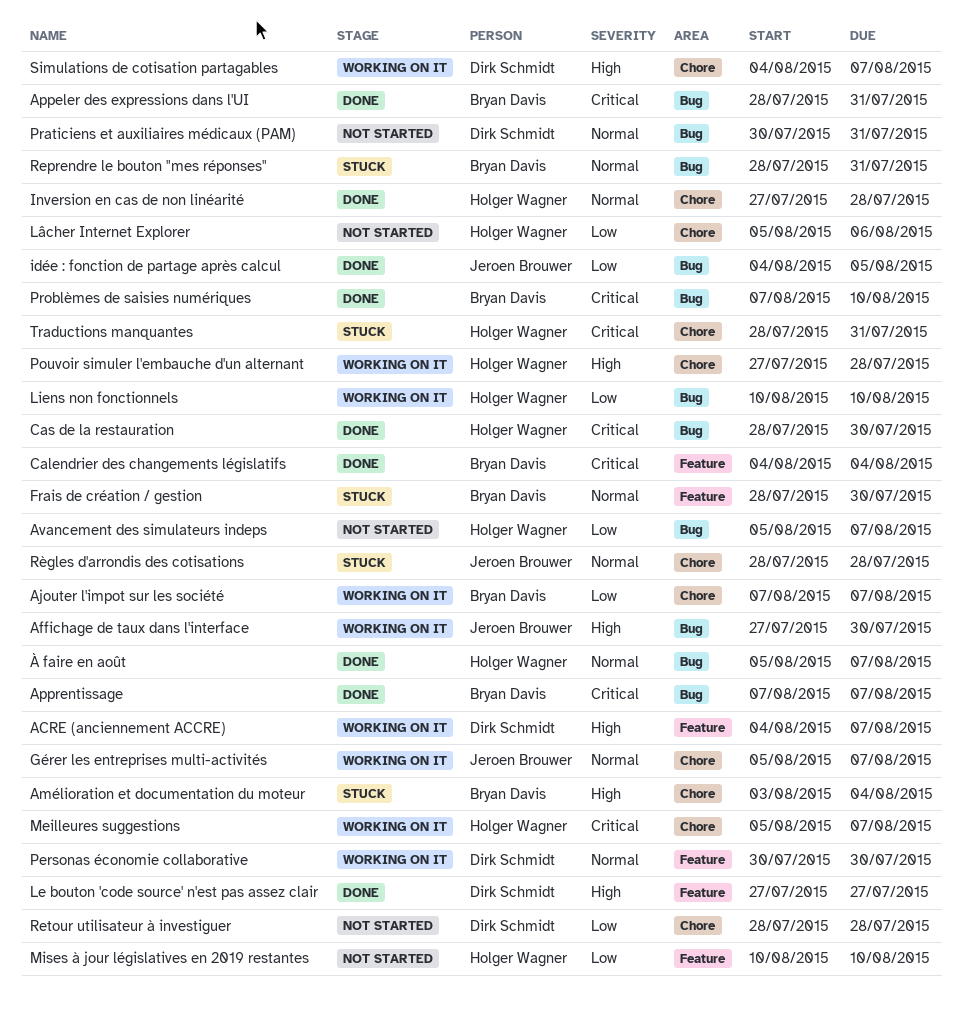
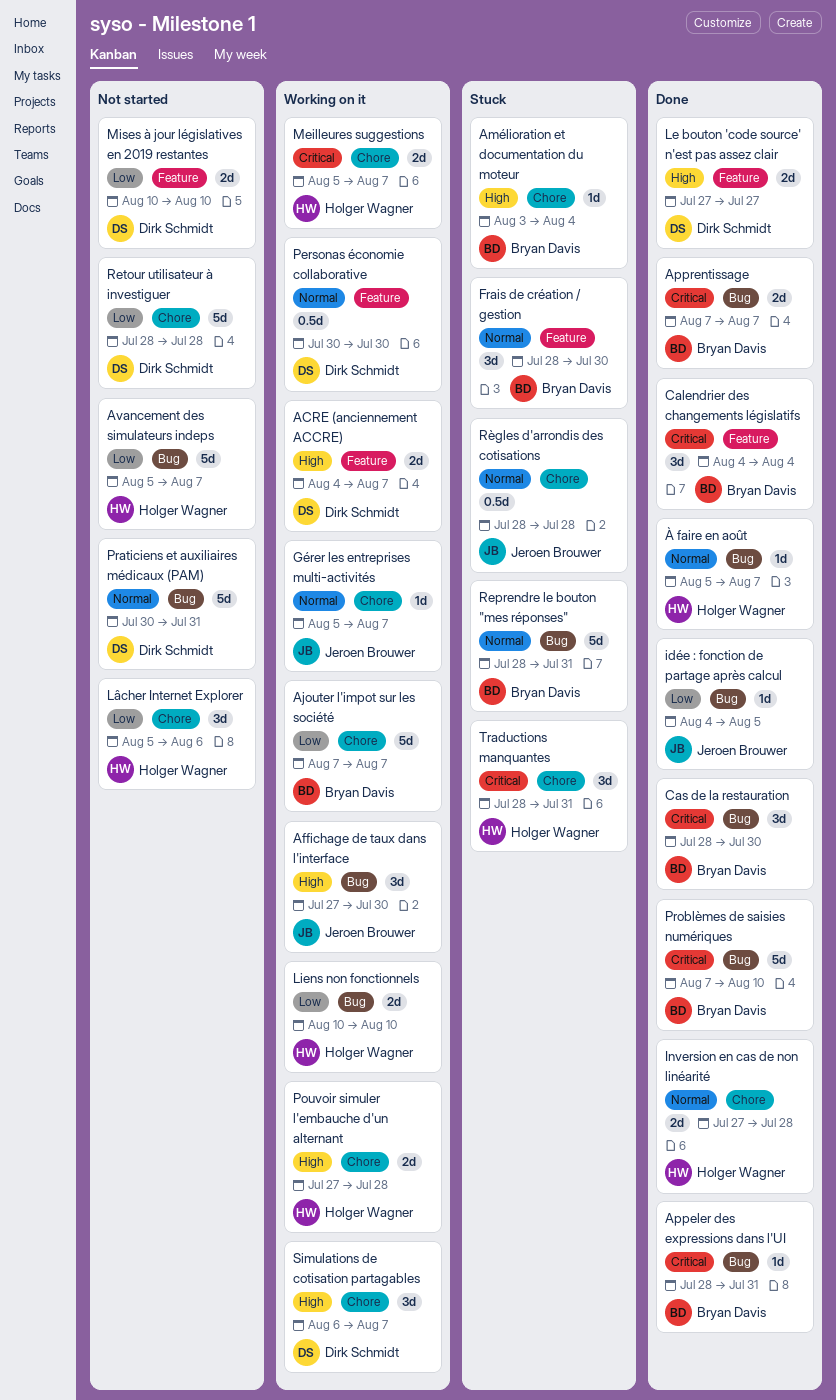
Cas de la restauration, owner: Holger Wagner -> Bryan Davis
Mises à jour législatives en 2019 restantes, owner: Holger Wagner -> Dirk Schmidt
Simulations de cotisation partagables, start: Aug 4 -> Aug 6

